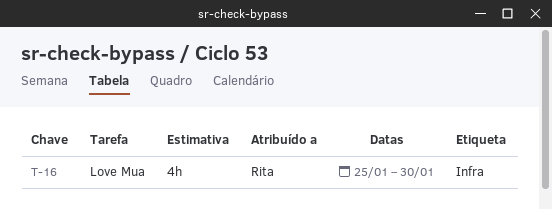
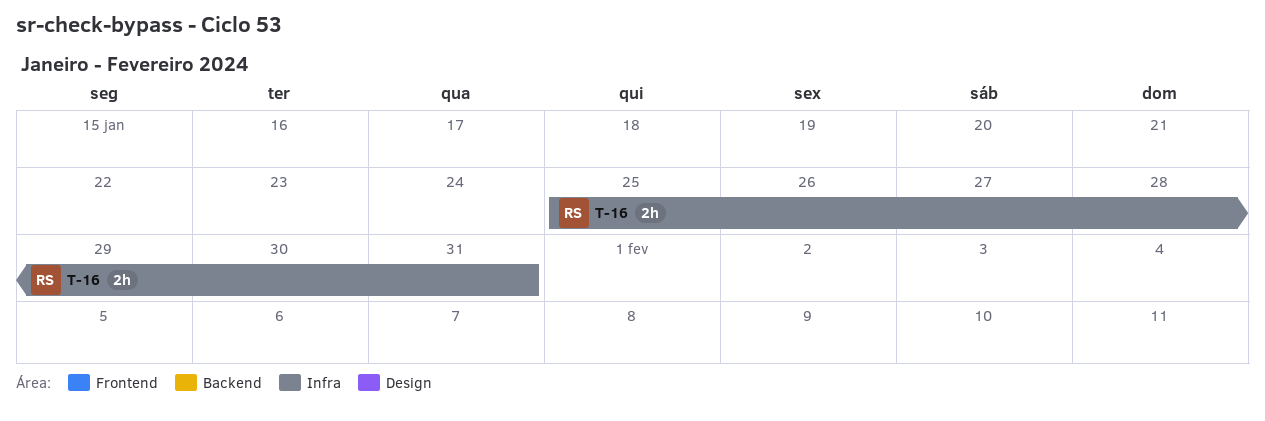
T-16, estimate: 4h -> 2h
T-16, due: Jan 30 -> Jan 31

